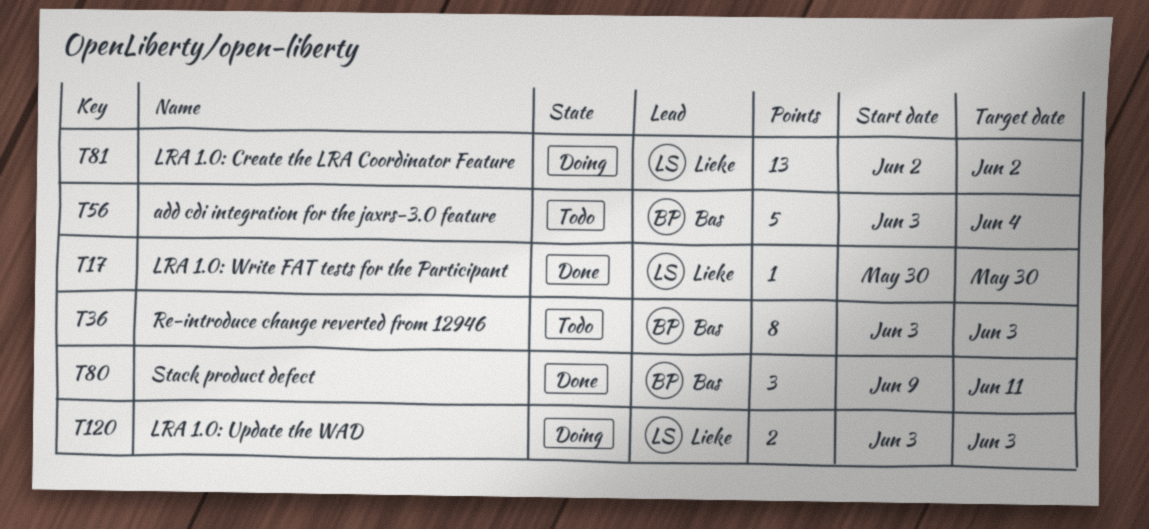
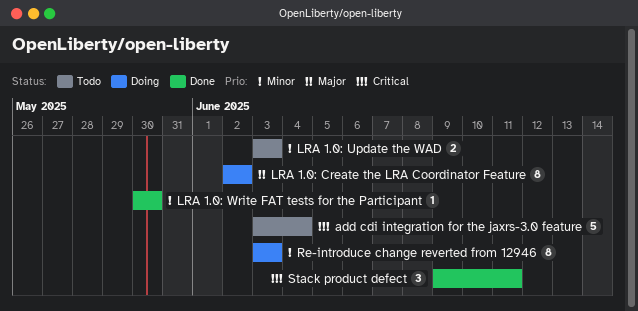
LRA 1.0: Create the LRA Coordinator Feature, estimate: 13 -> 8
LRA 1.0: Update the WAD, status: Doing -> Todo
Re-introduce change reverted from 12946, status: Todo -> Doing

